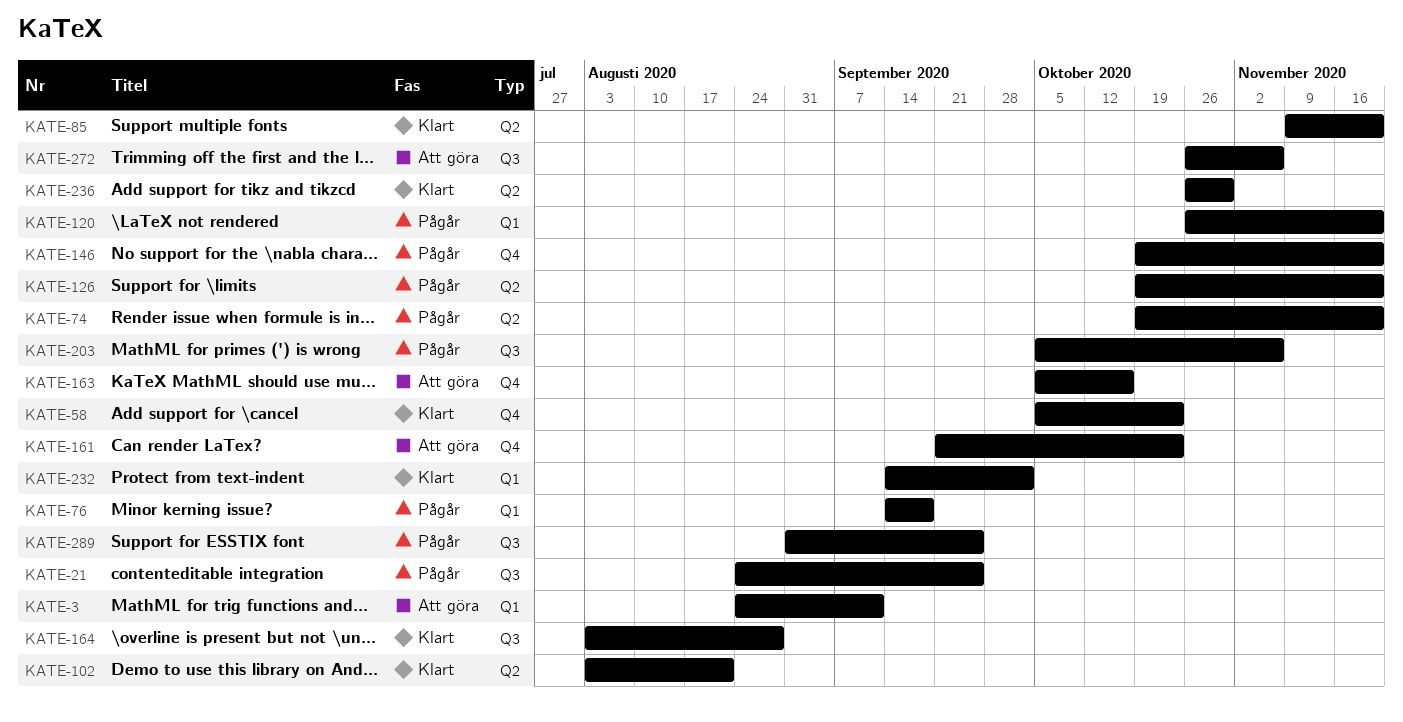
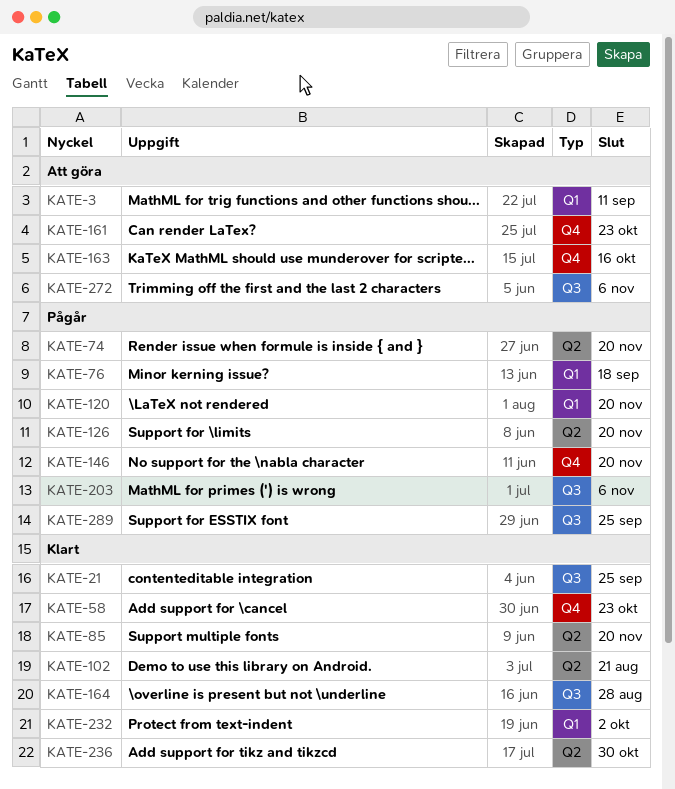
KATE-21, status: Pågår -> Klart

